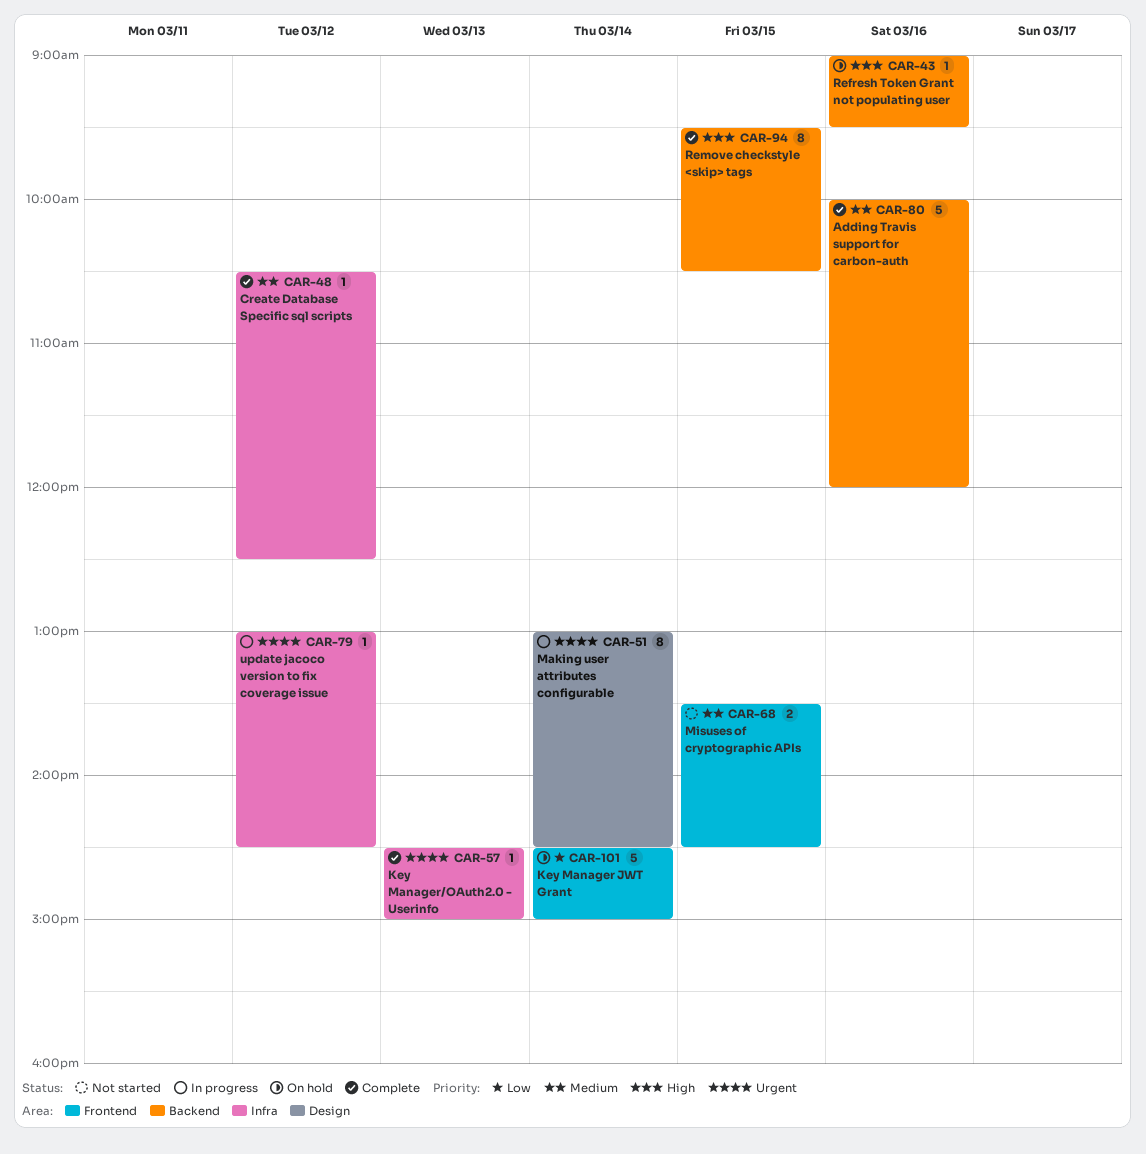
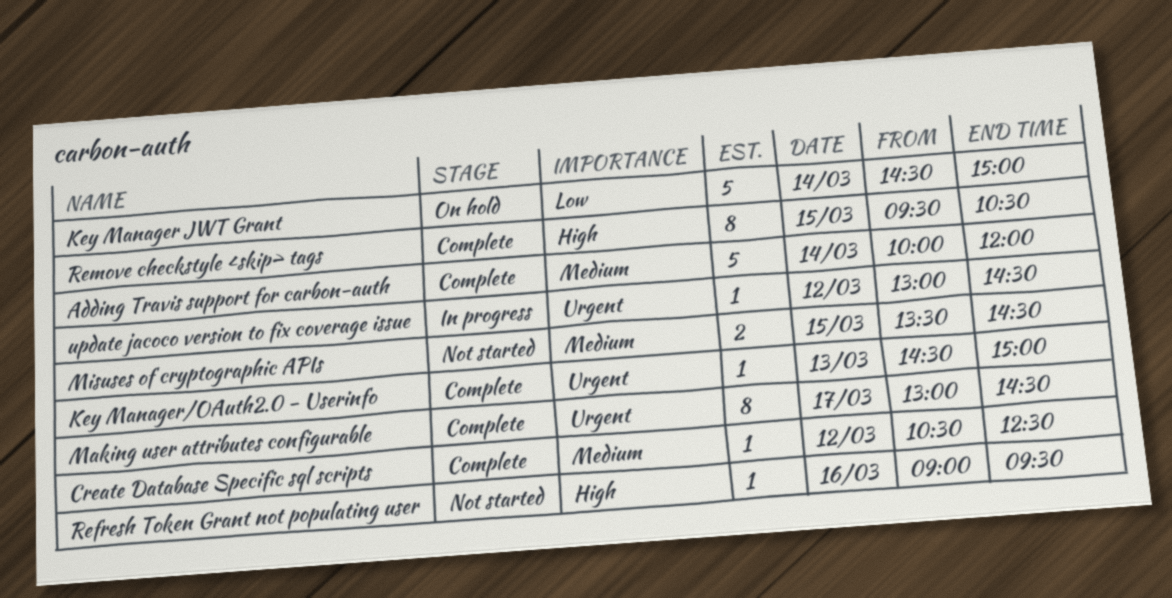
Adding Travis support for carbon-auth, day: Mar 16 -> Mar 14
Making user attributes configurable, status: In progress -> Complete
Making user attributes configurable, day: Mar 14 -> Mar 17
Refresh Token Grant not populating user, status: On hold -> Not started

